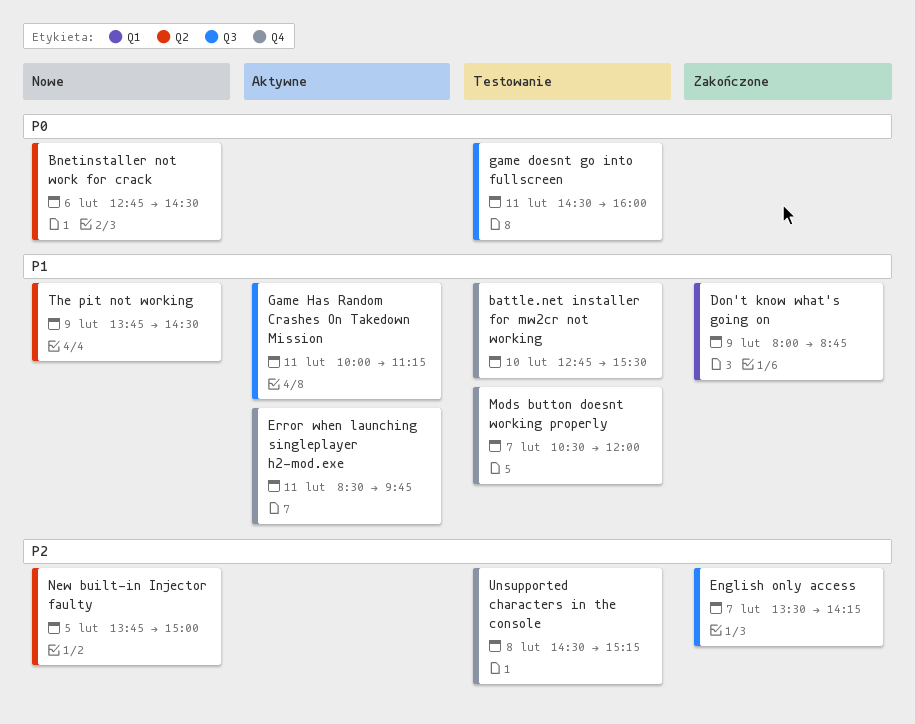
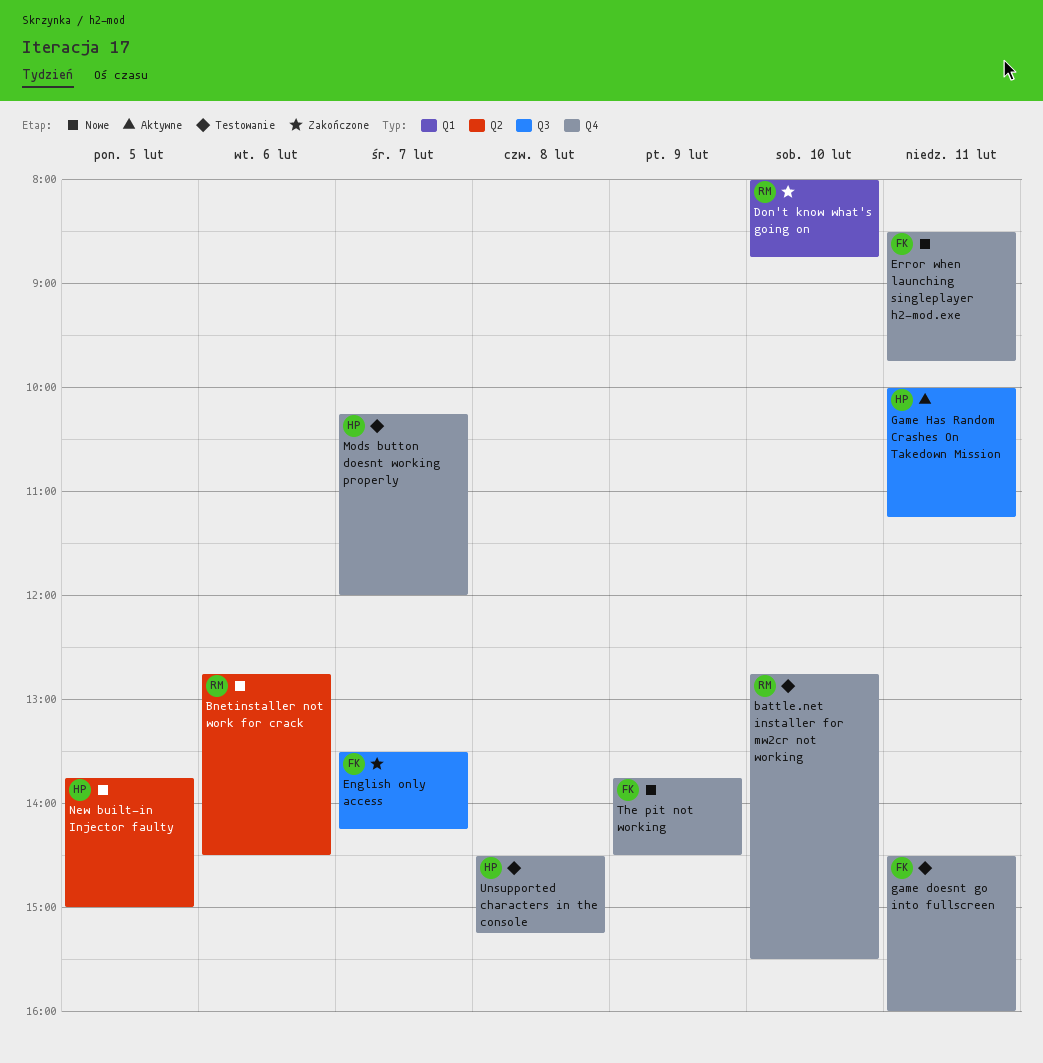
Don't know what's going on, day: Feb 9 -> Feb 10
Error when launching singleplayer h2-mod.exe, status: Aktywne -> Nowe
game doesnt go into fullscreen, label: Q3 -> Q4
Mods button doesnt working properly, begins: 10:30 -> 10:15
The pit not working, label: Q2 -> Q4

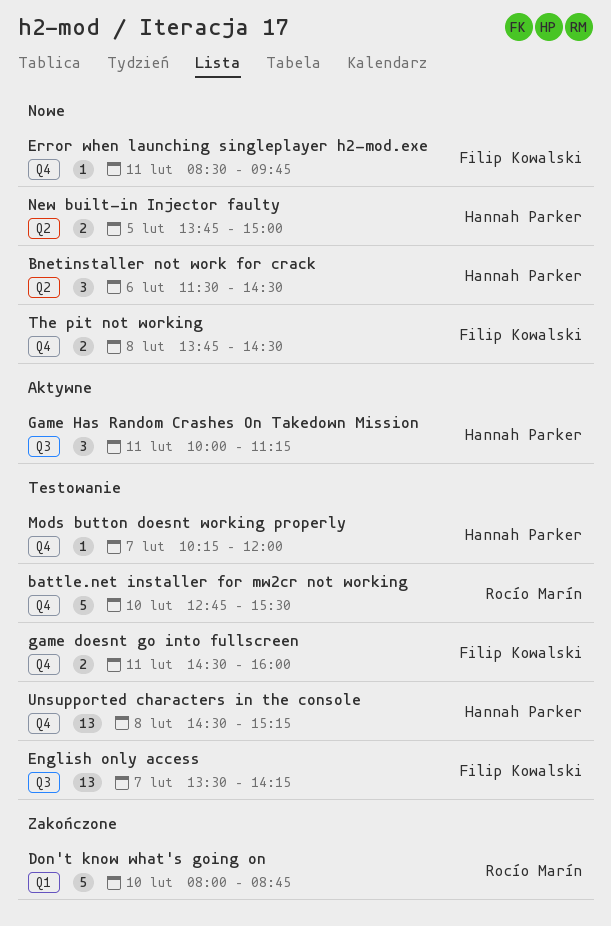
Bnetinstaller not work for crack, owner: Rocío Marín -> Hannah Parker
Bnetinstaller not work for crack, begins: 12:45 -> 11:30
English only access, status: Zakończone -> Testowanie
The pit not working, day: Feb 9 -> Feb 8

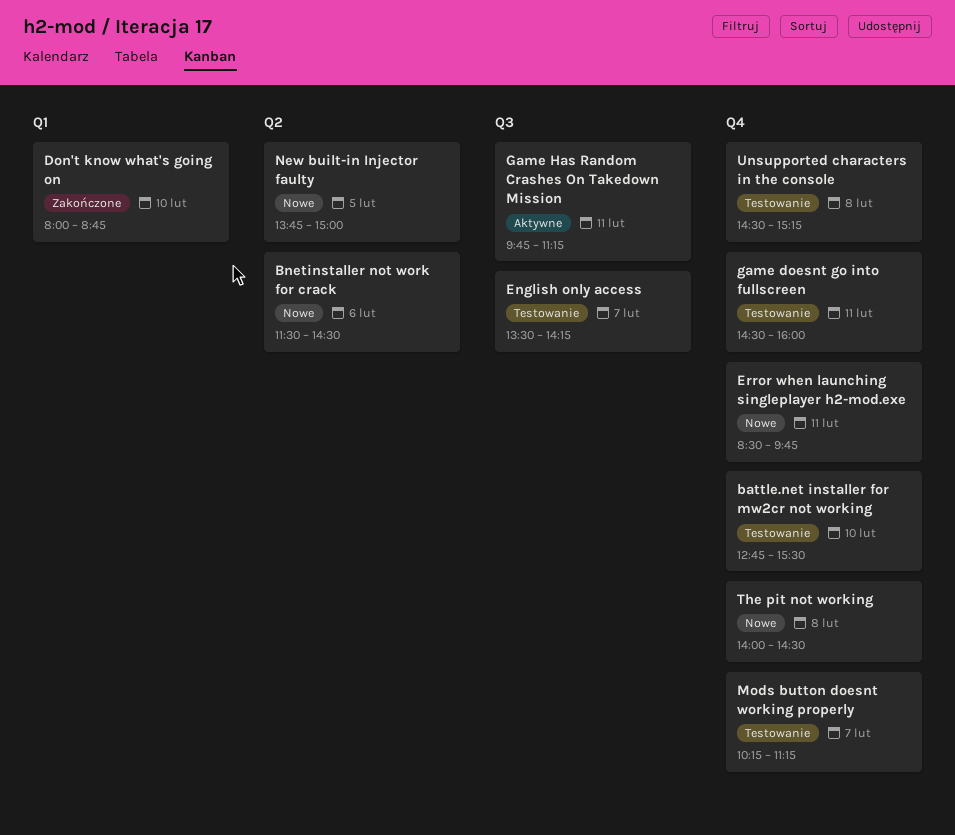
Game Has Random Crashes On Takedown Mission, begins: 10:00 -> 09:45
Mods button doesnt working properly, ends: 12:00 -> 11:15
The pit not working, begins: 13:45 -> 14:00

